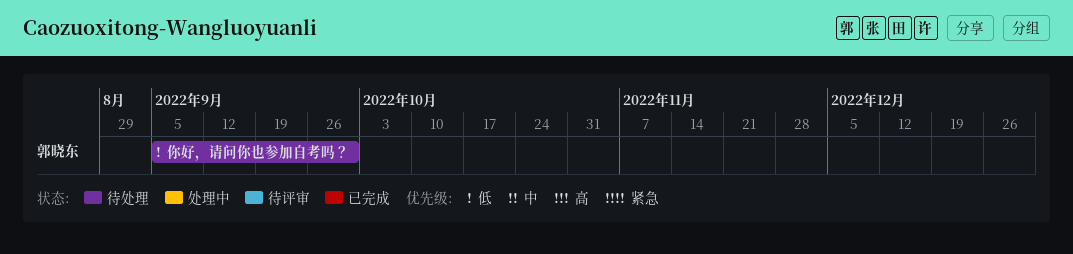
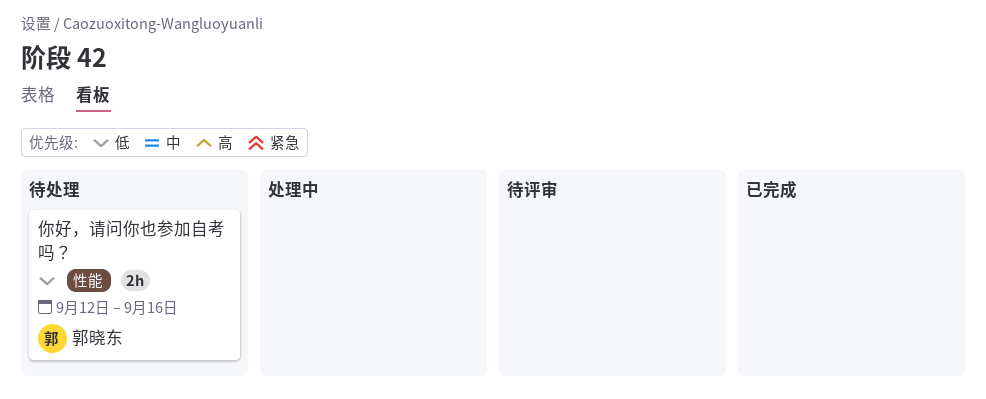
你好，请问你也参加自考吗？, start: Sep 5 -> Sep 12
你好，请问你也参加自考吗？, due: Sep 30 -> Sep 16

